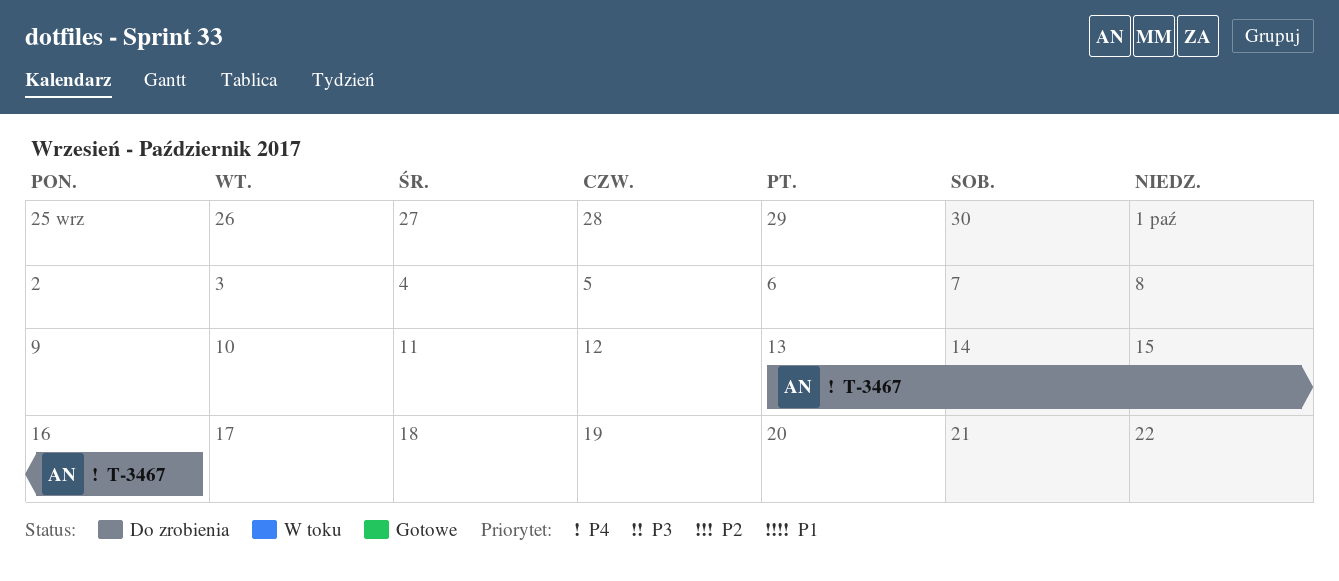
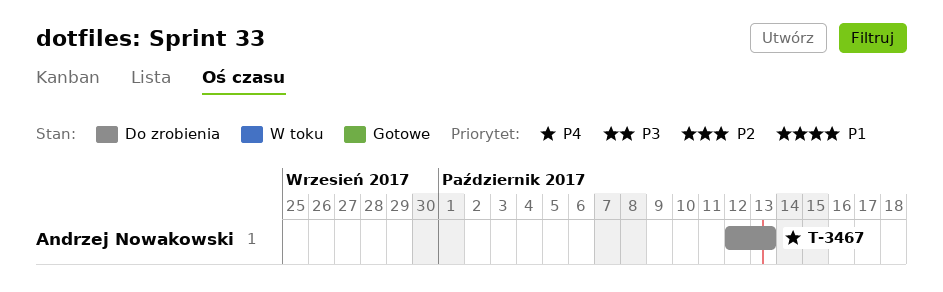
T-3467, start: Oct 13 -> Oct 12
T-3467, due: Oct 16 -> Oct 13

